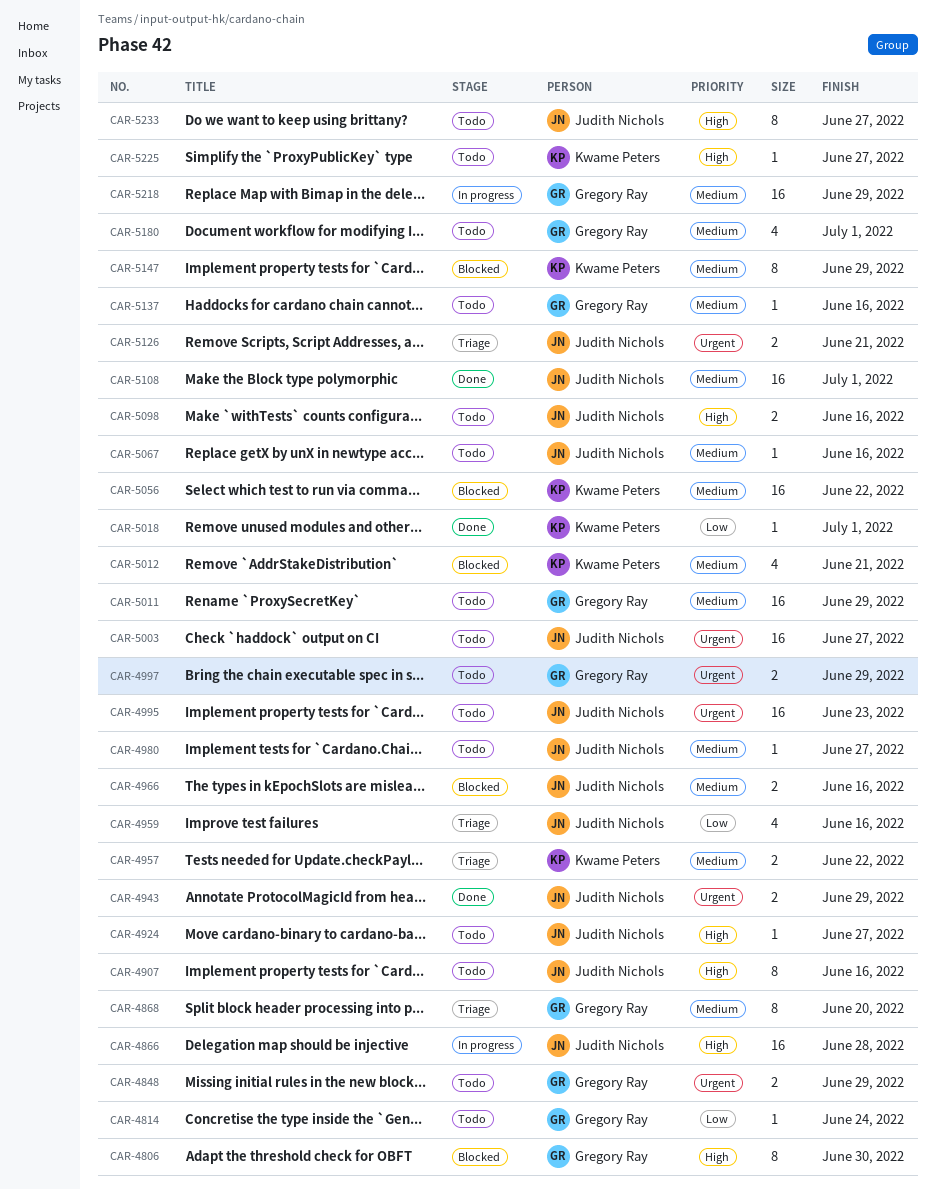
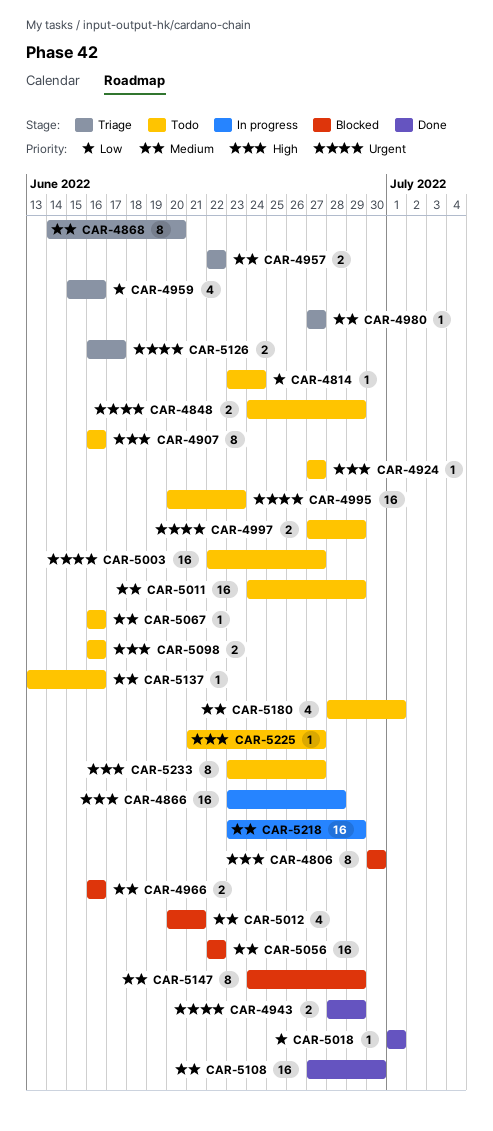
CAR-4980, status: Todo -> Triage
CAR-5108, due: Jul 1 -> Jun 30
CAR-5126, due: Jun 21 -> Jun 17

